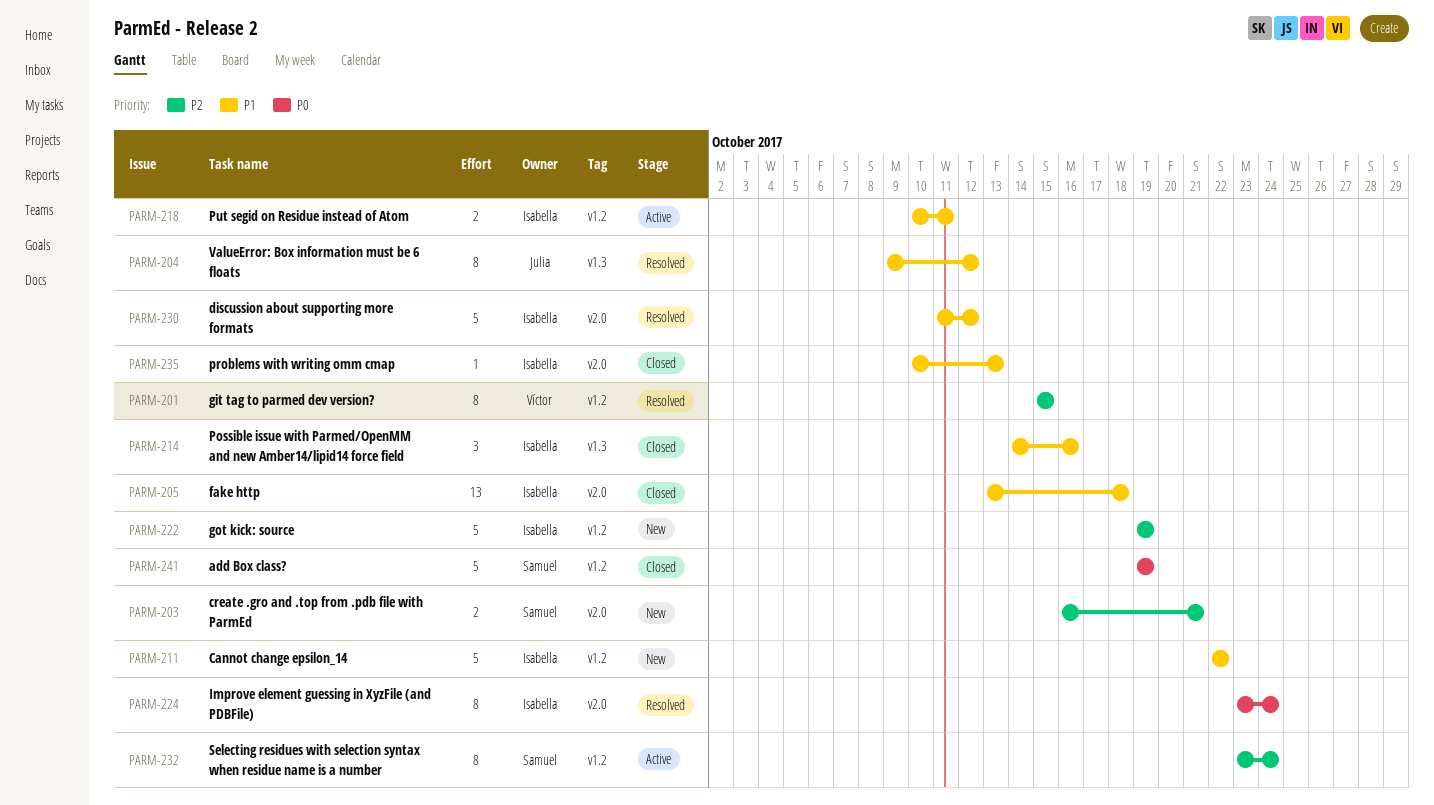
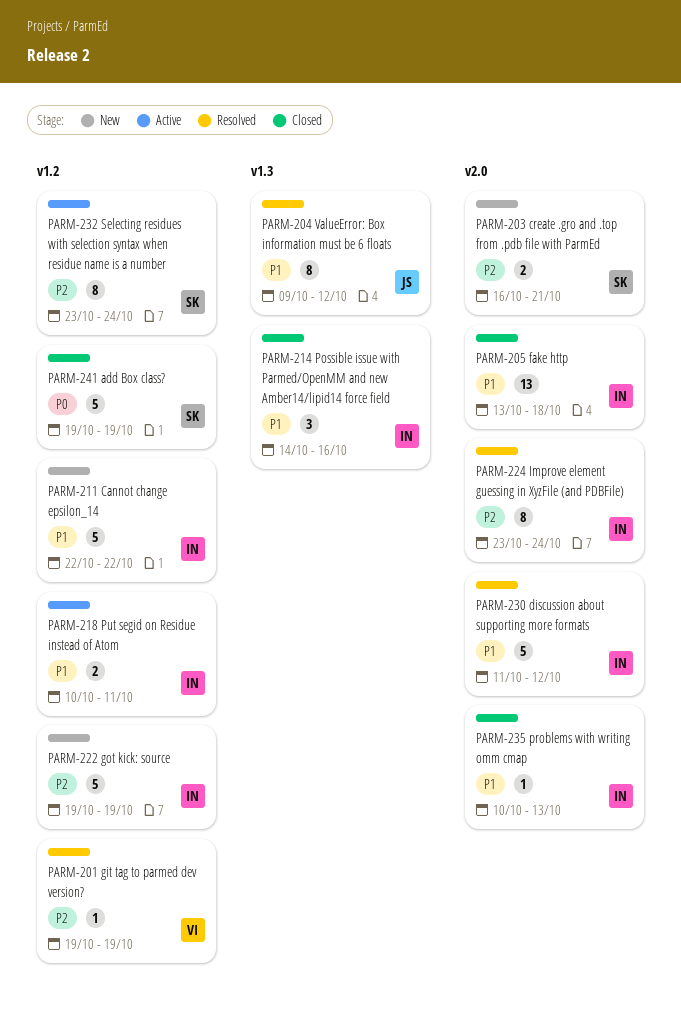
PARM-201, estimate: 8 -> 1
PARM-201, start: Oct 15 -> Oct 19
PARM-201, due: Oct 15 -> Oct 19
PARM-224, priority: P0 -> P2

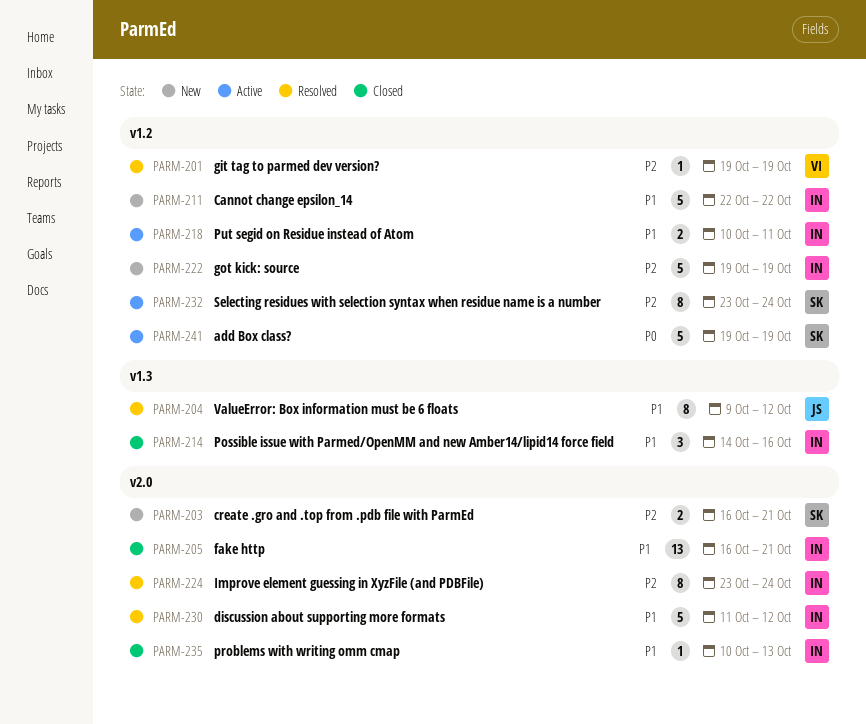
PARM-205, start: Oct 13 -> Oct 16
PARM-205, due: Oct 18 -> Oct 21
PARM-241, status: Closed -> Active

